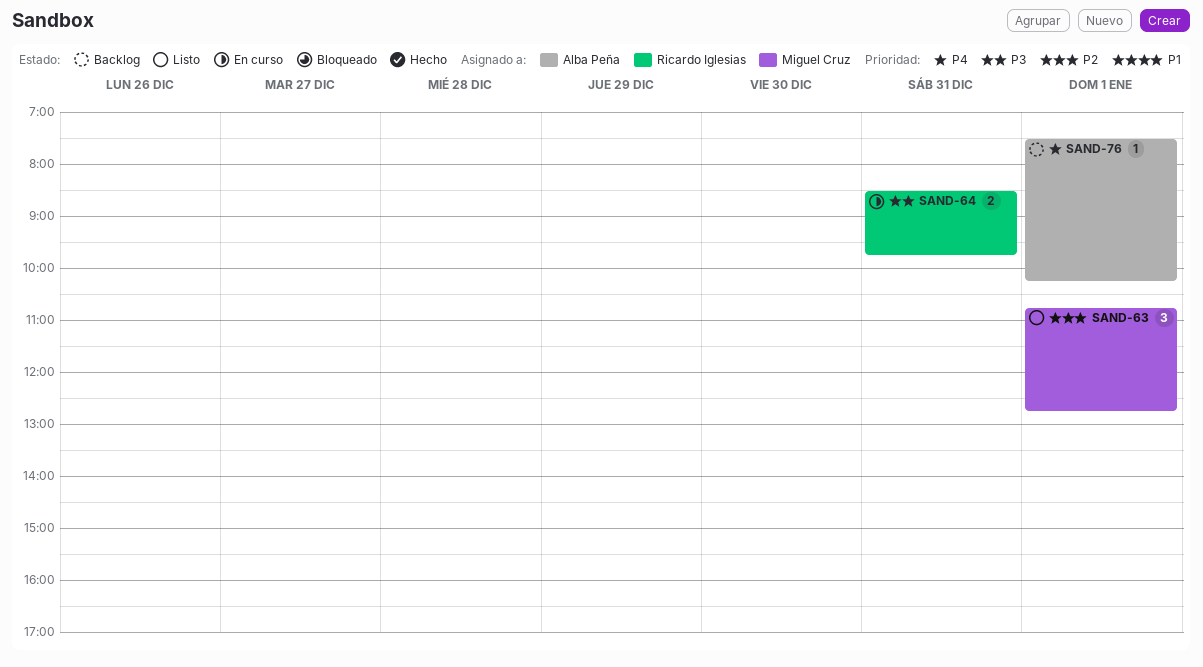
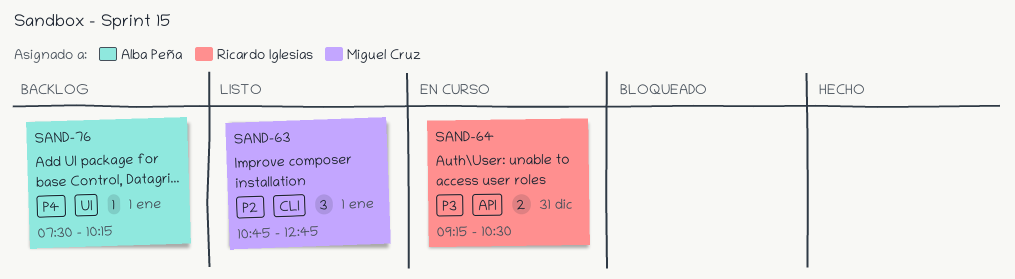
SAND-64, begins: 08:30 -> 09:15
SAND-64, ends: 09:45 -> 10:30

